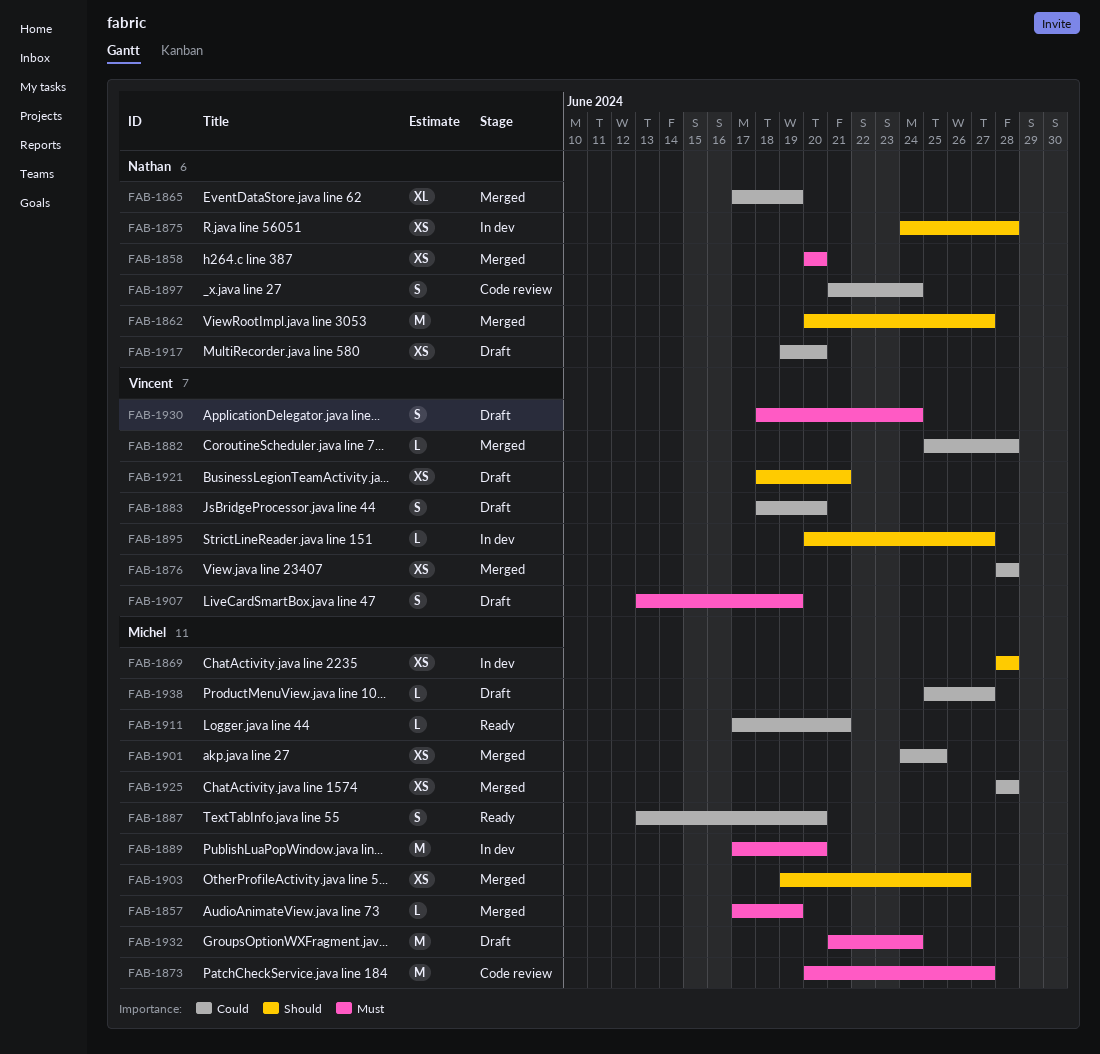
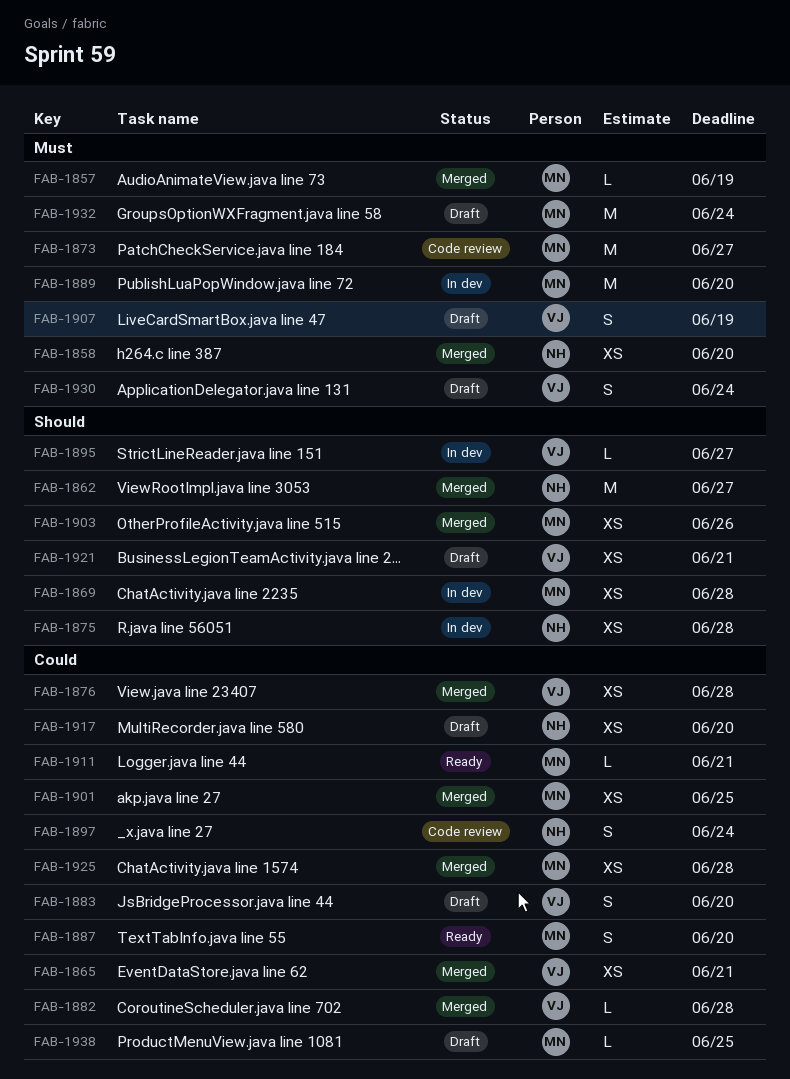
FAB-1865, owner: Nathan -> Vincent
FAB-1865, estimate: XL -> XS
FAB-1865, due: Jun 19 -> Jun 21
FAB-1938, due: Jun 27 -> Jun 25

